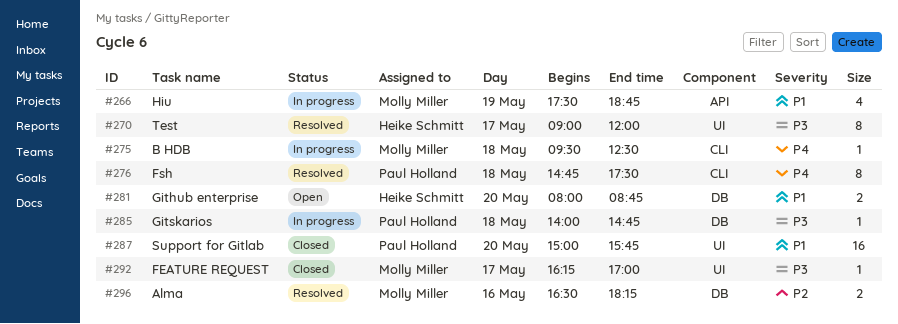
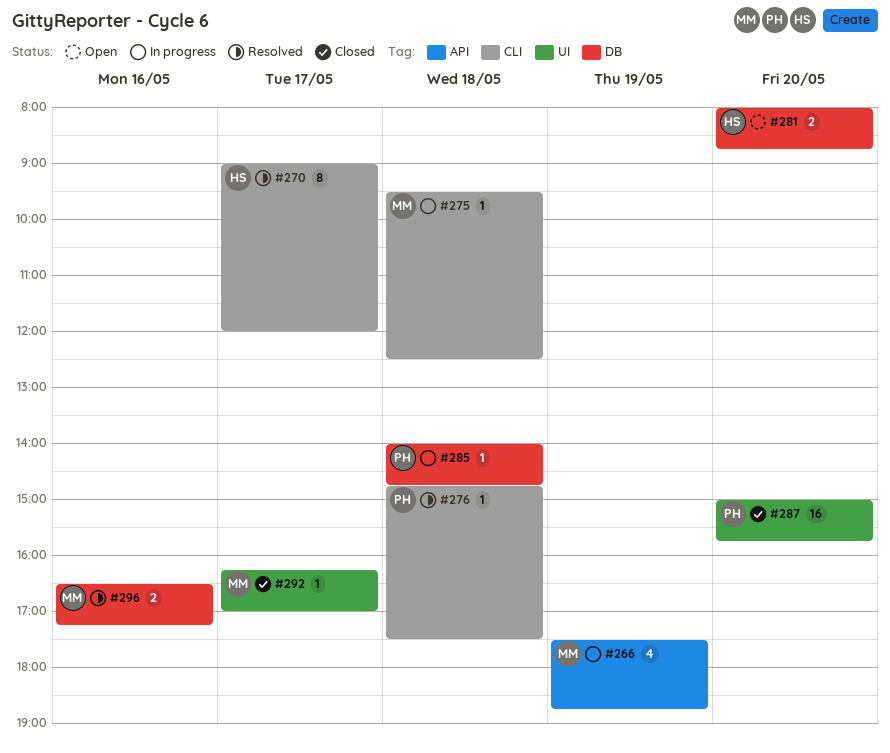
#270, label: UI -> CLI
#276, estimate: 8 -> 1
#296, ends: 18:15 -> 17:15

